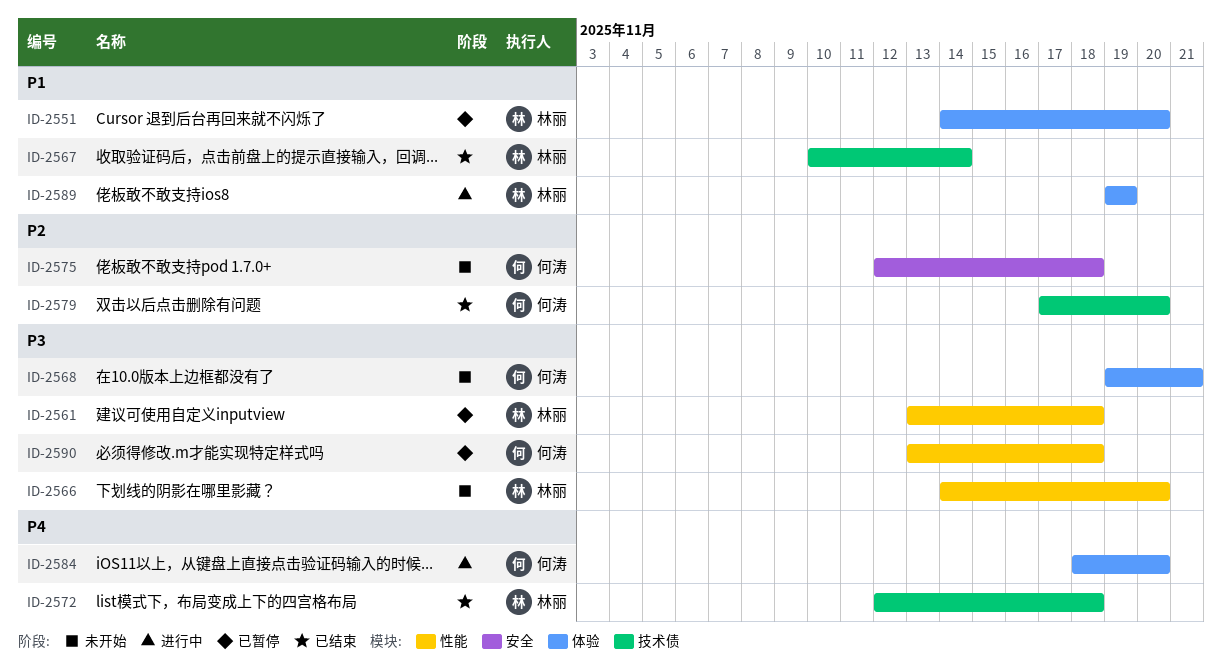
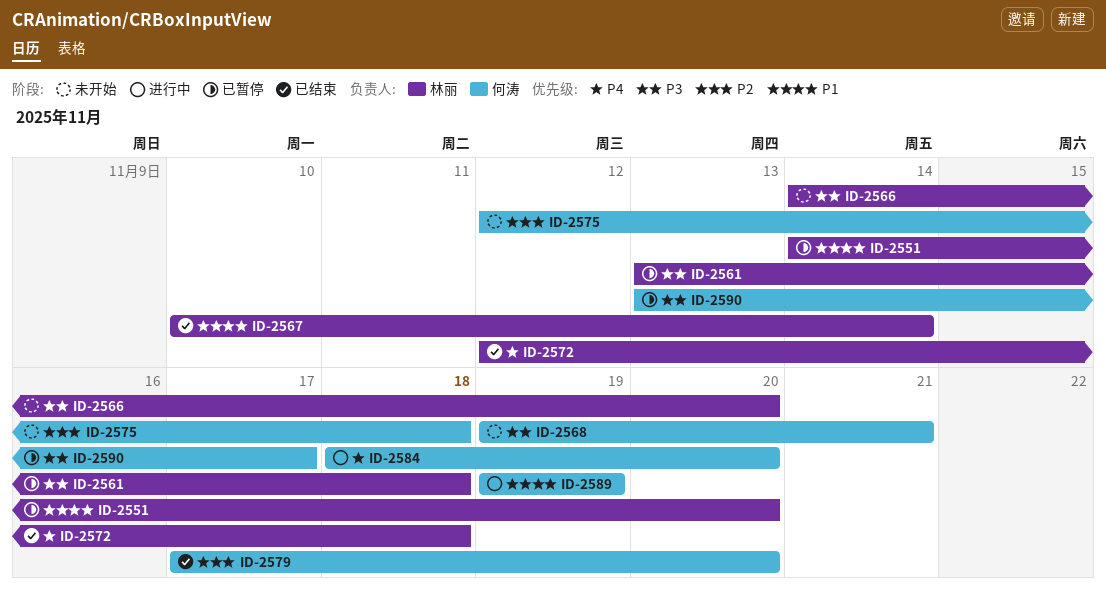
ID-2589, owner: 林丽 -> 何涛
ID-2590, due: Nov 18 -> Nov 17

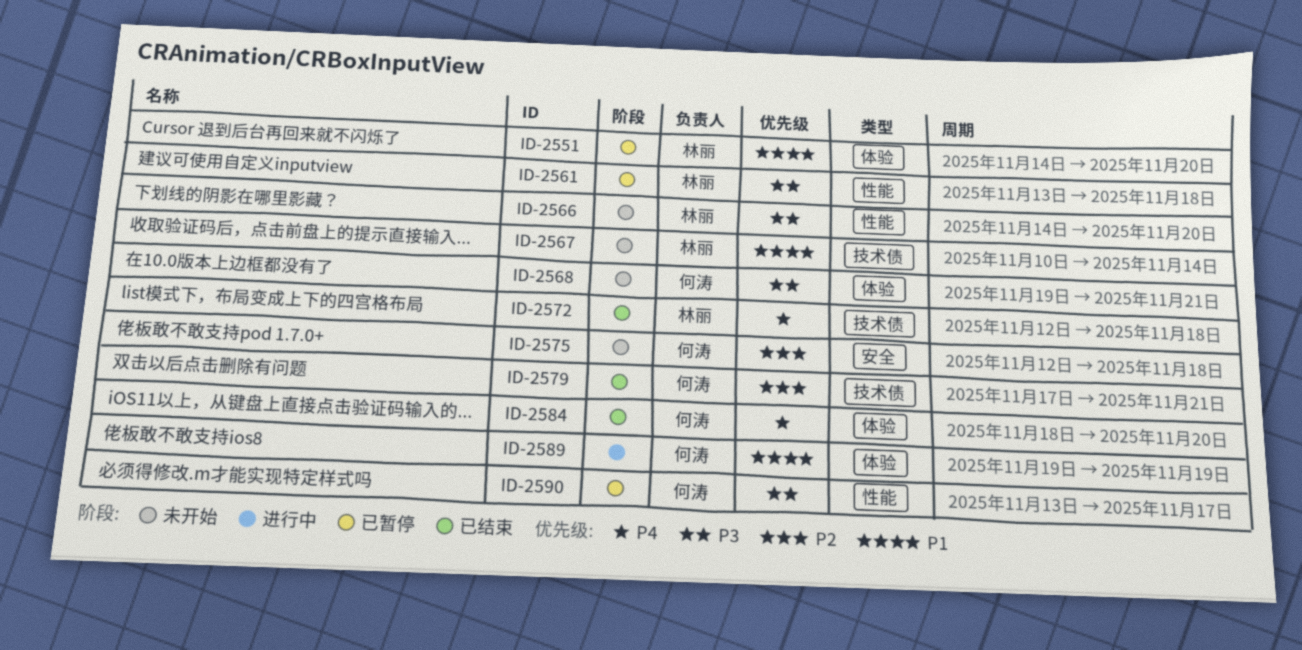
ID-2567, status: 已结束 -> 未开始
ID-2579, due: Nov 20 -> Nov 21
ID-2584, status: 进行中 -> 已结束

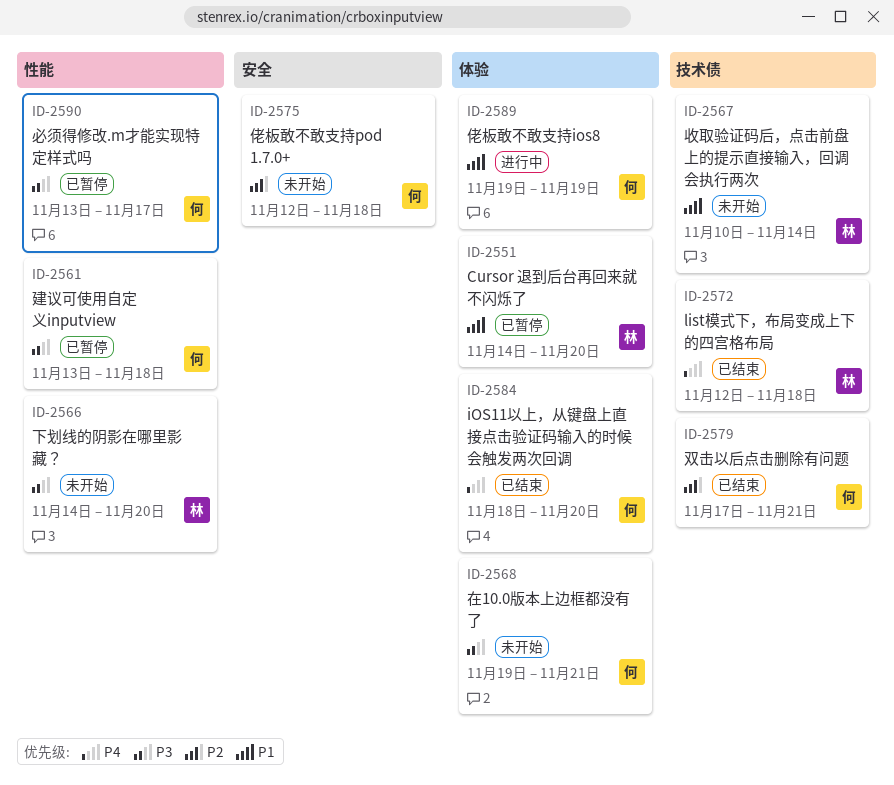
ID-2561, owner: 林丽 -> 何涛

